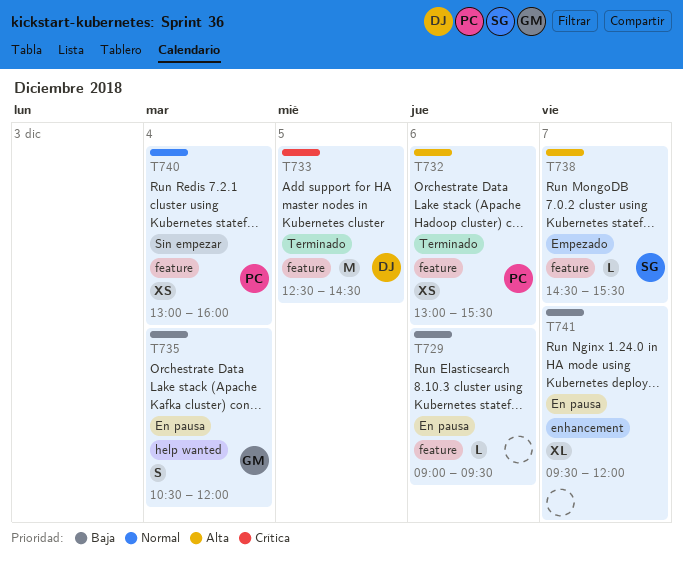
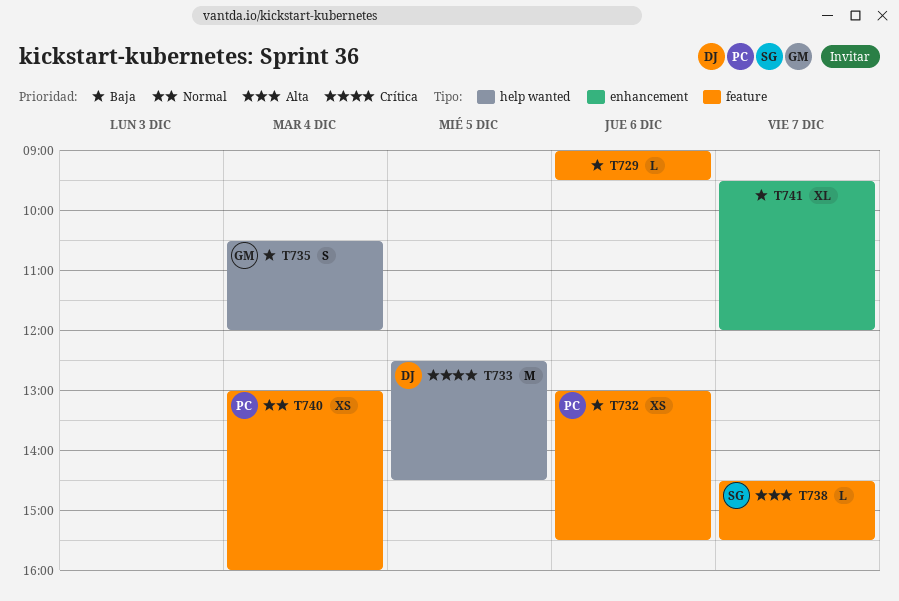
T732, priority: Alta -> Baja
T733, label: feature -> help wanted

